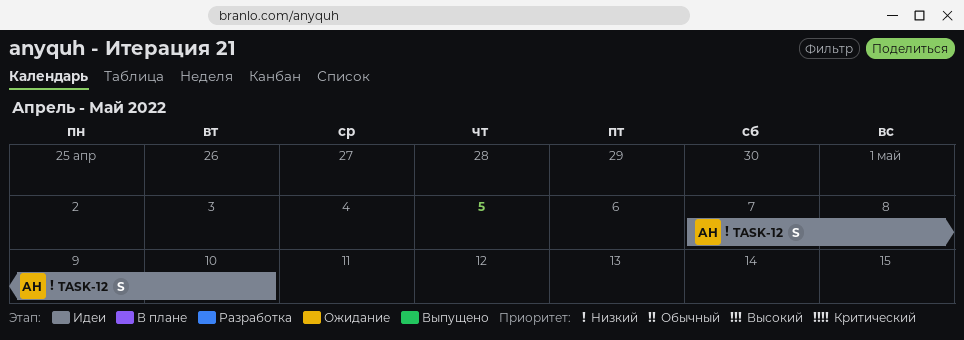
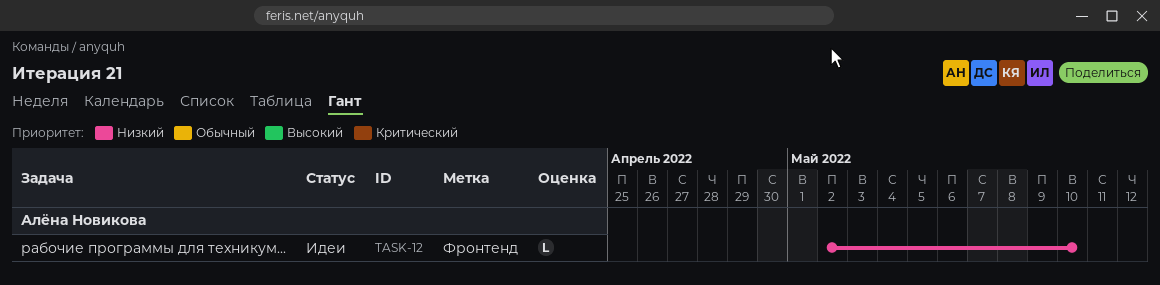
TASK-12, estimate: S -> L
TASK-12, start: May 7 -> May 2

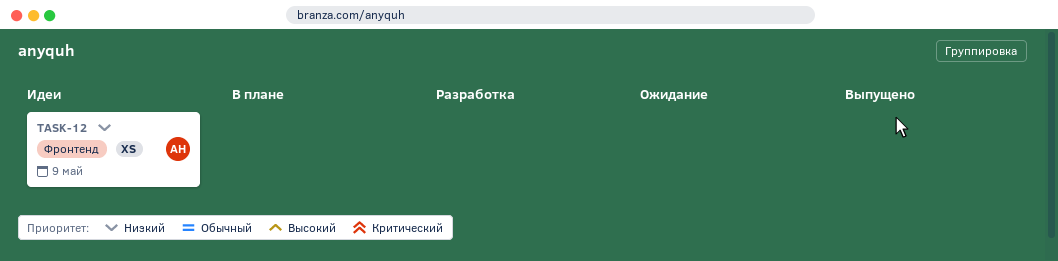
TASK-12, estimate: L -> XS
TASK-12, due: May 10 -> May 9

